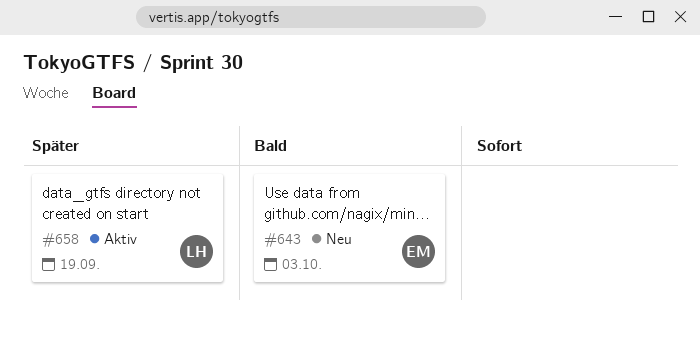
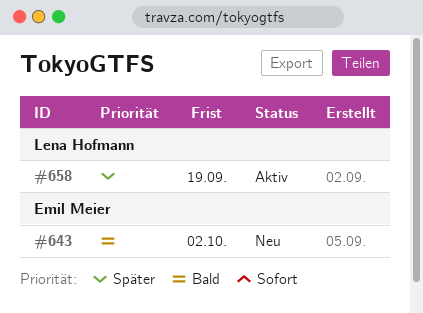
#643, due: Oct 3 -> Oct 2

